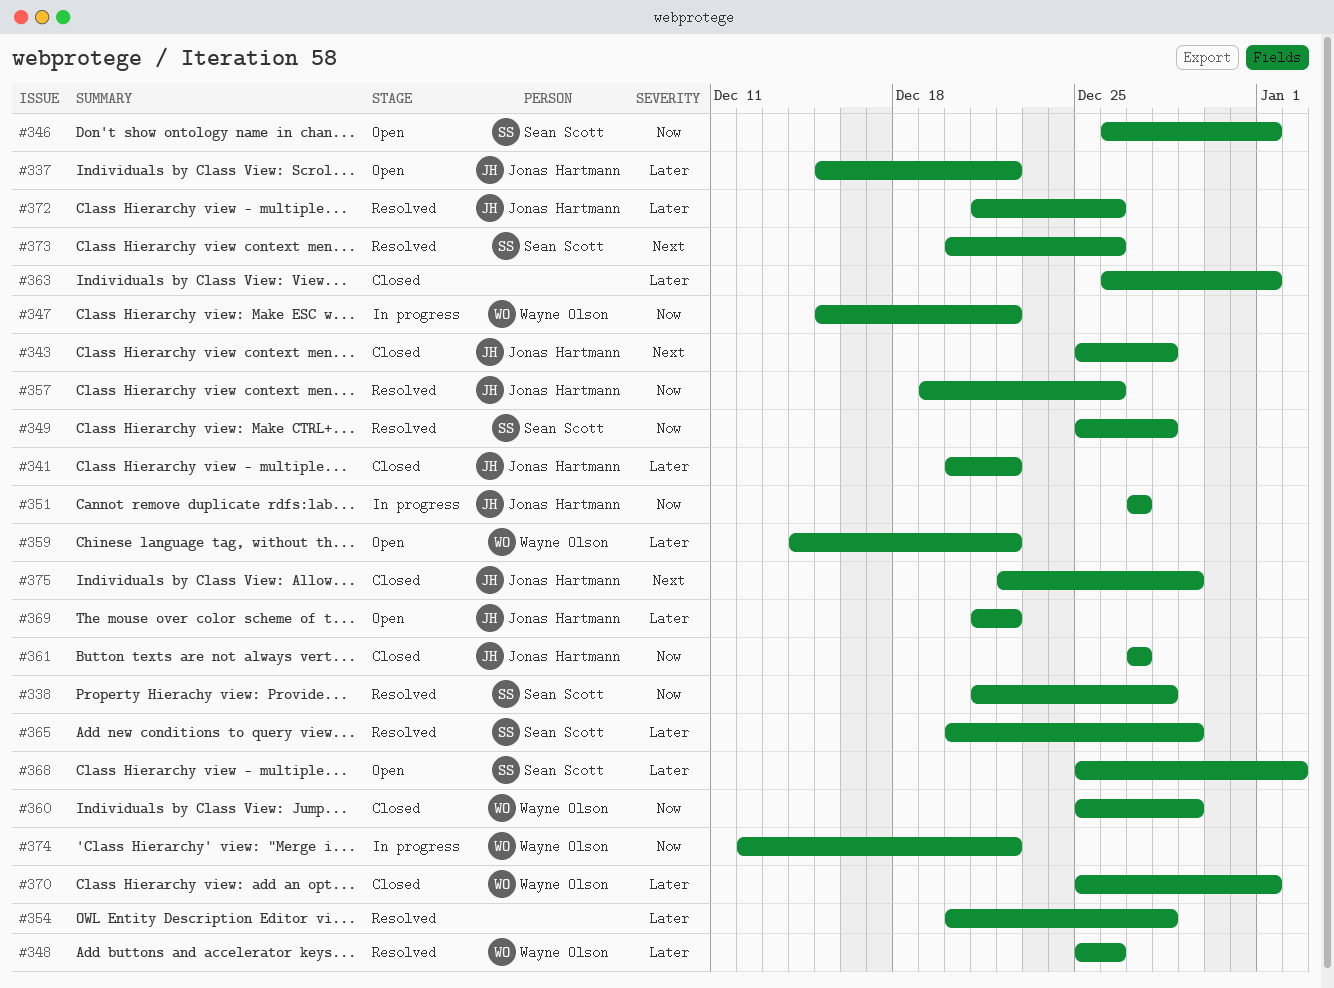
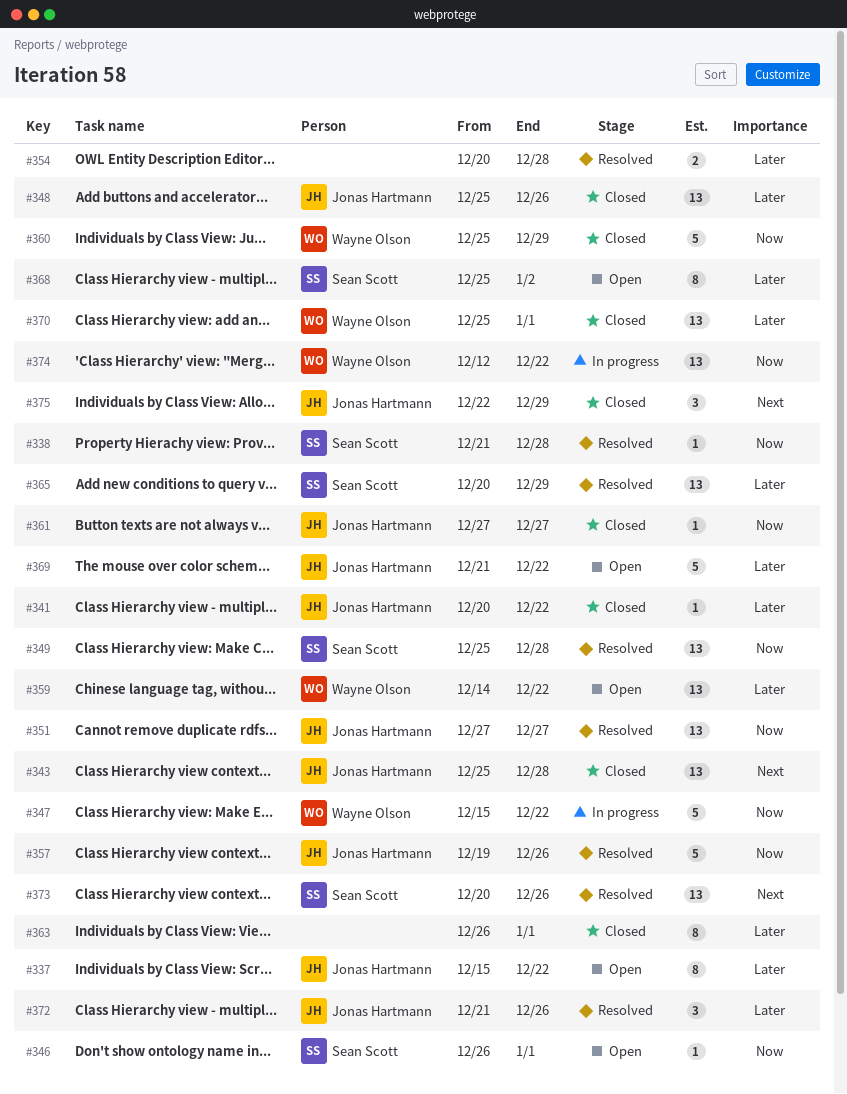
#348, status: Resolved -> Closed
#348, owner: Wayne Olson -> Jonas Hartmann
#351, status: In progress -> Resolved

